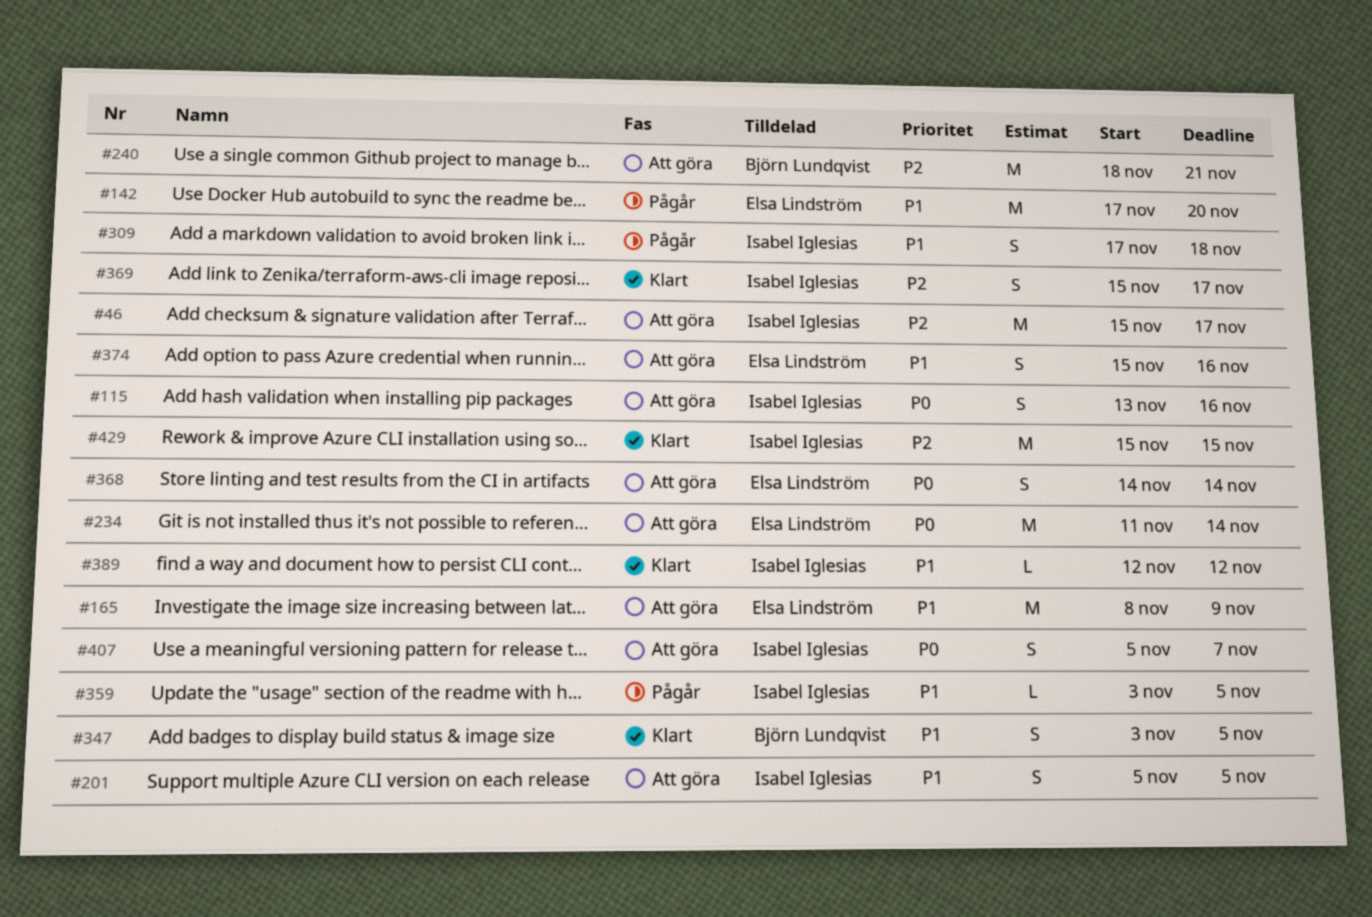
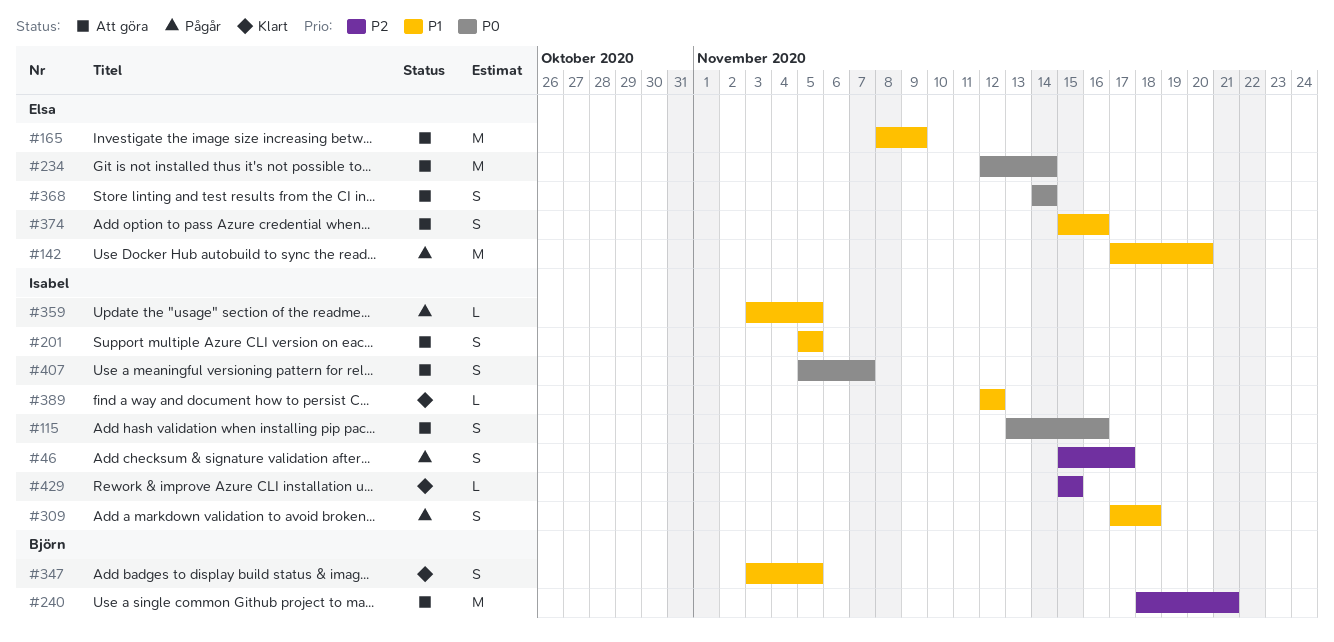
#46, status: Att göra -> Pågår
#46, estimate: M -> S
#234, start: Nov 11 -> Nov 12
#369: present -> none
#429, estimate: M -> L

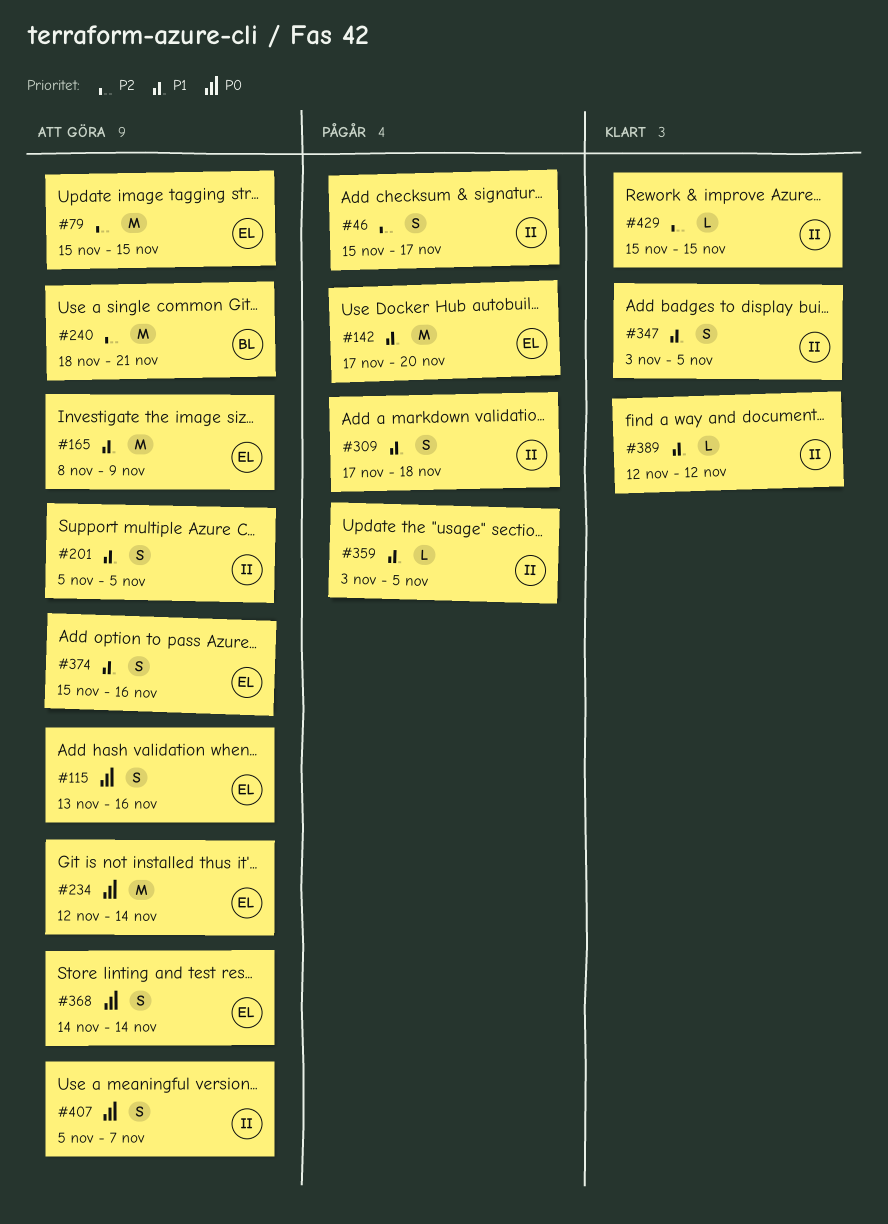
#79: none -> present
#115, owner: Isabel -> Elsa
#347, owner: Björn -> Isabel

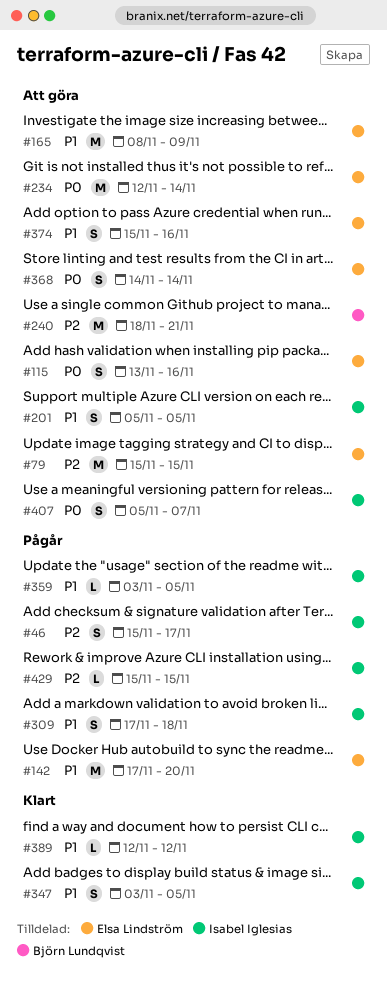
#429, status: Klart -> Pågår

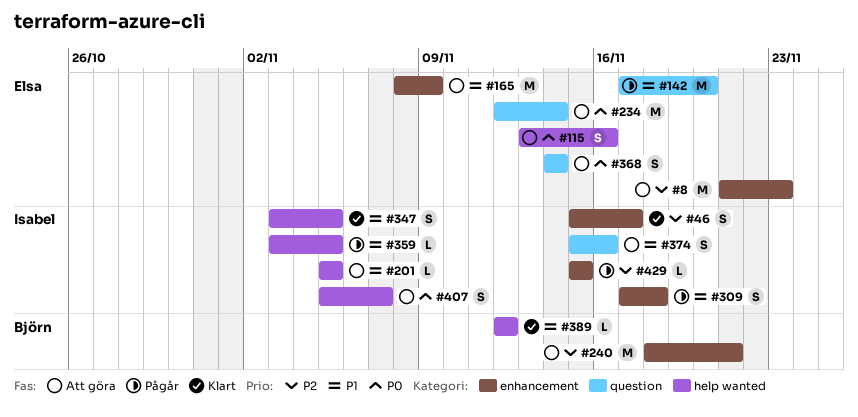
#8: none -> present
#46, status: Pågår -> Klart
#79: present -> none
#201, estimate: S -> L
#374, owner: Elsa Lindström -> Isabel Iglesias
#389, owner: Isabel Iglesias -> Björn Lundqvist

